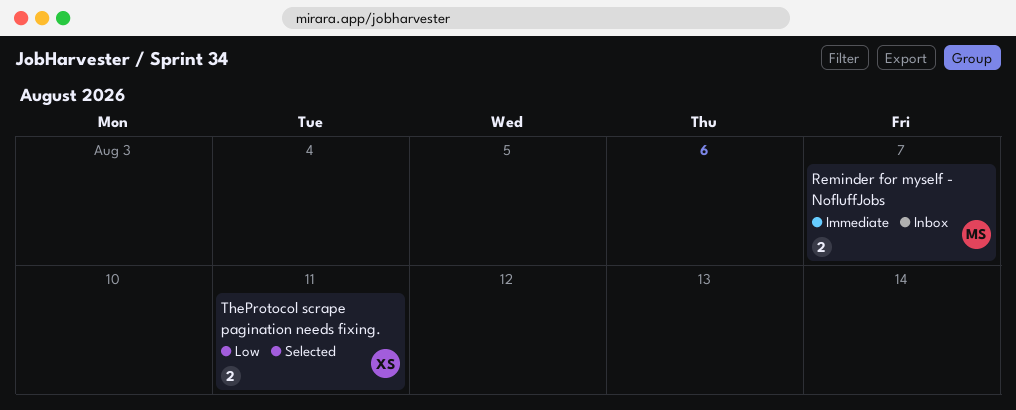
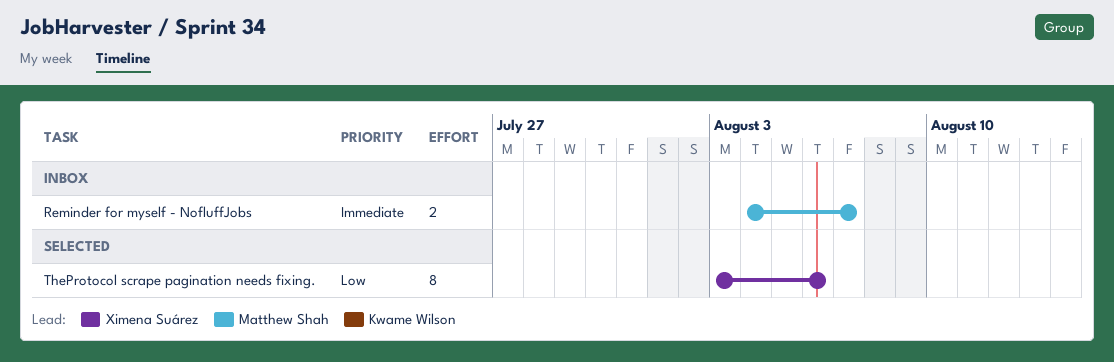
TheProtocol scrape pagination needs fixing., estimate: 2 -> 8
TheProtocol scrape pagination needs fixing., due: Aug 11 -> Aug 6

